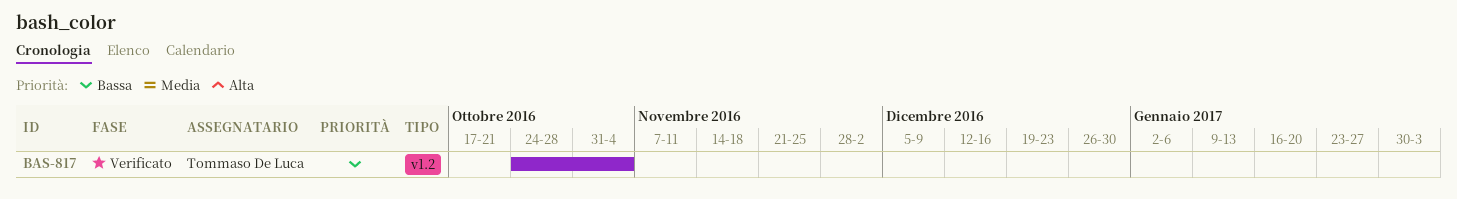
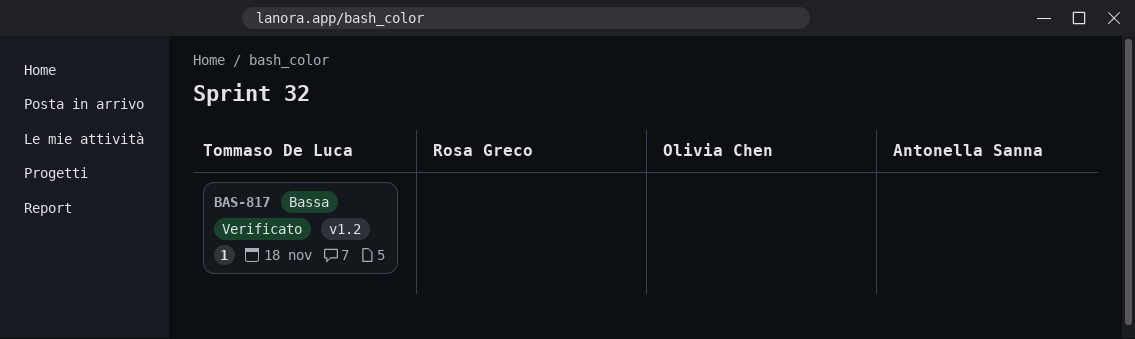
BAS-817, due: Nov 4 -> Nov 18

